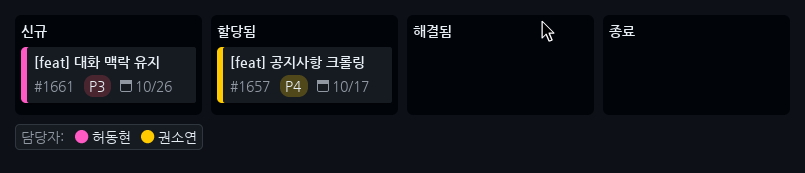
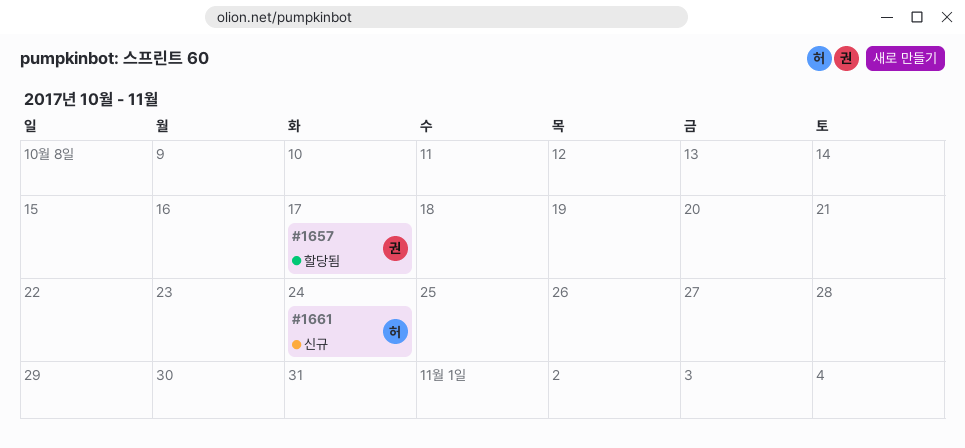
#1661, due: Oct 26 -> Oct 24

